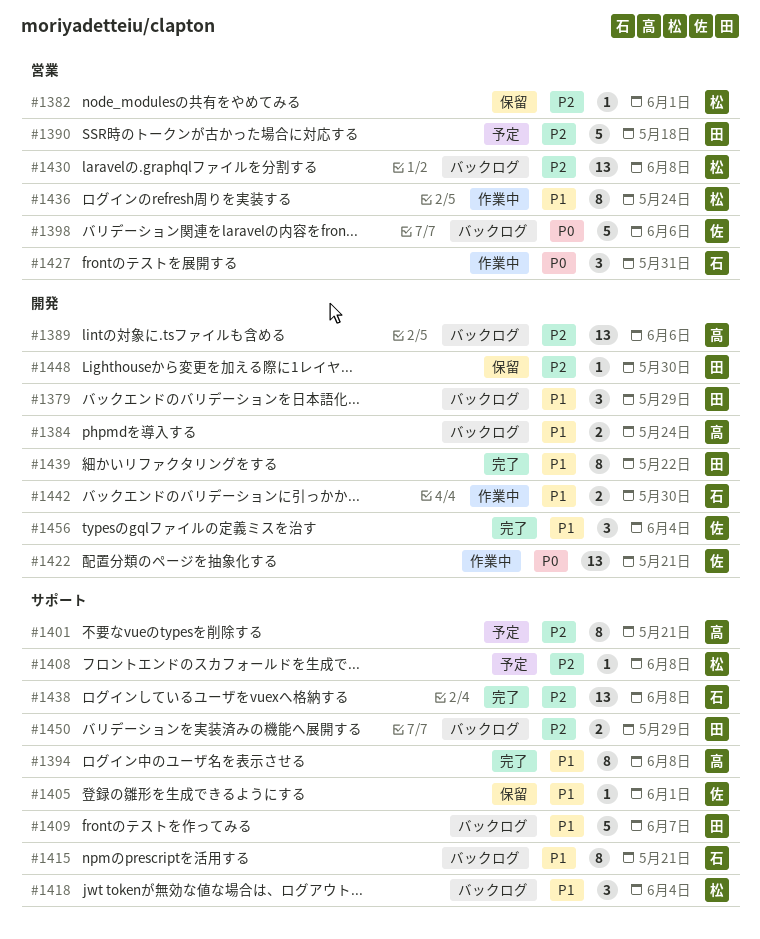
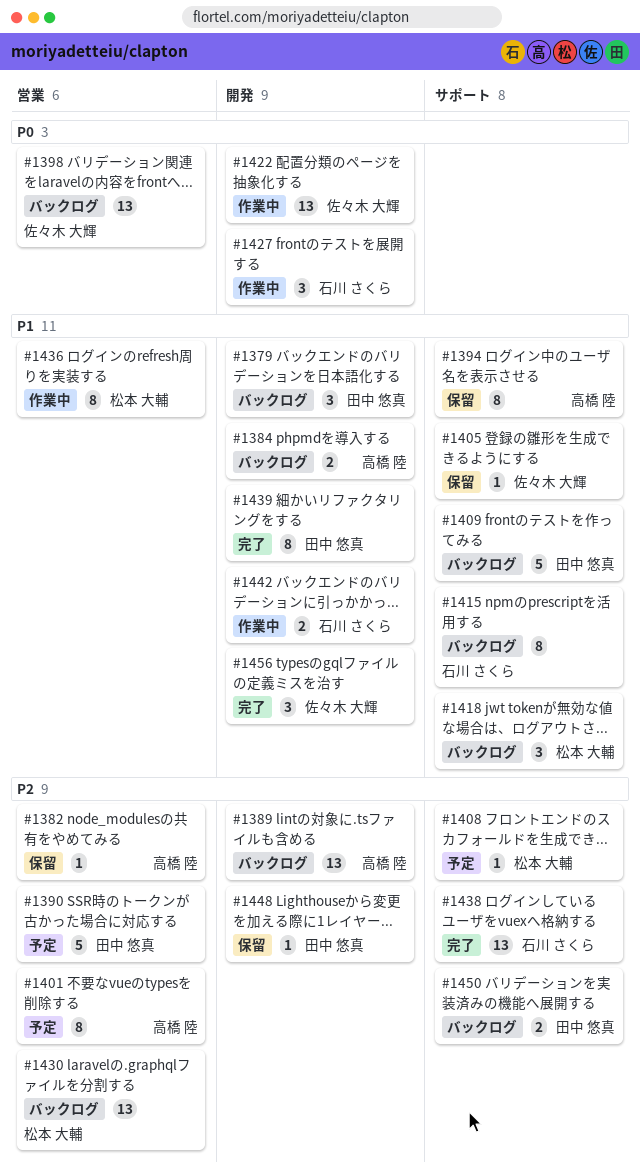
#1382, owner: 松本 大輔 -> 高橋 陸
#1394, status: 完了 -> 保留
#1398, estimate: 5 -> 13
#1401, label: サポート -> 営業
#1427, label: 営業 -> 開発

